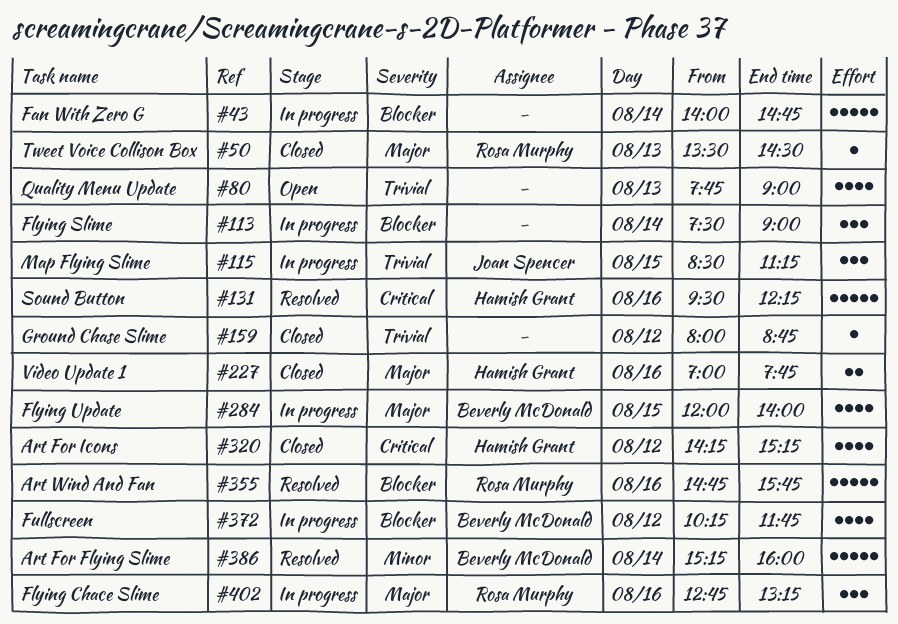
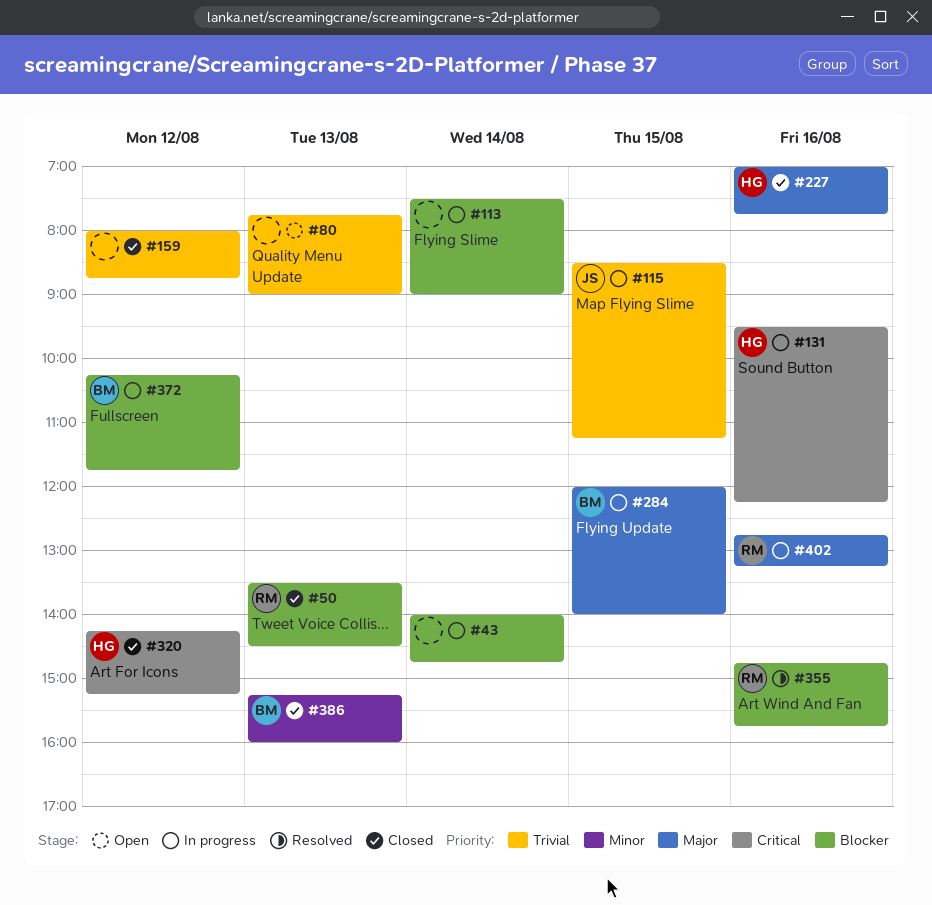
#50, priority: Major -> Blocker
#131, status: Resolved -> In progress
#386, status: Resolved -> Closed
#386, day: Aug 14 -> Aug 13

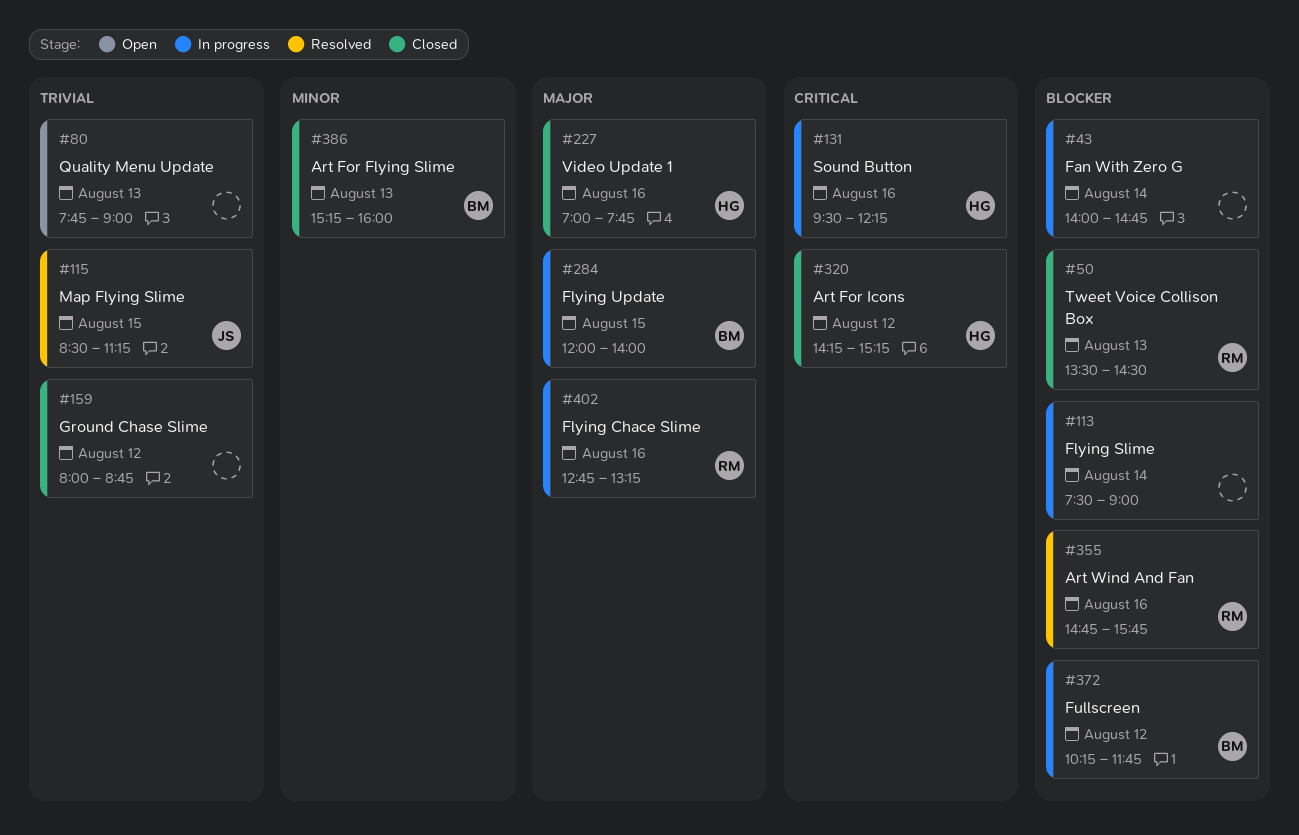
#115, status: In progress -> Resolved

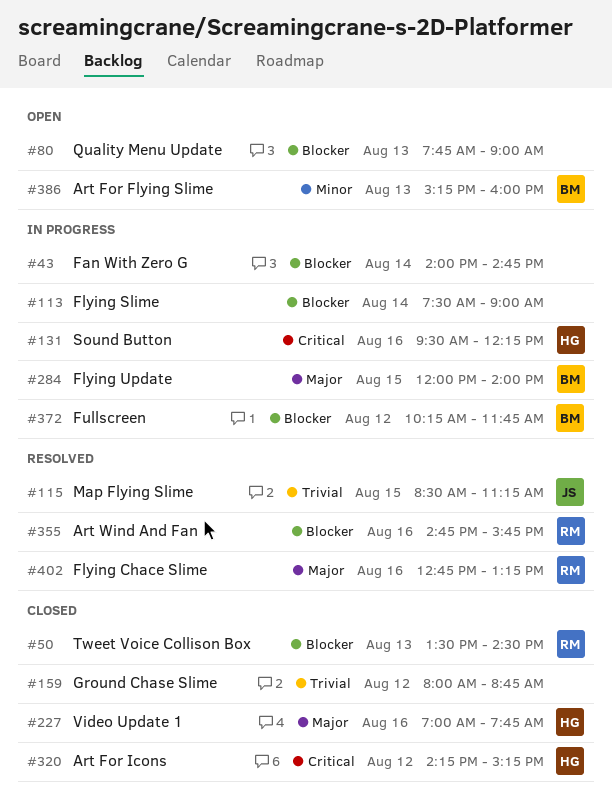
#80, priority: Trivial -> Blocker
#386, status: Closed -> Open
#402, status: In progress -> Resolved

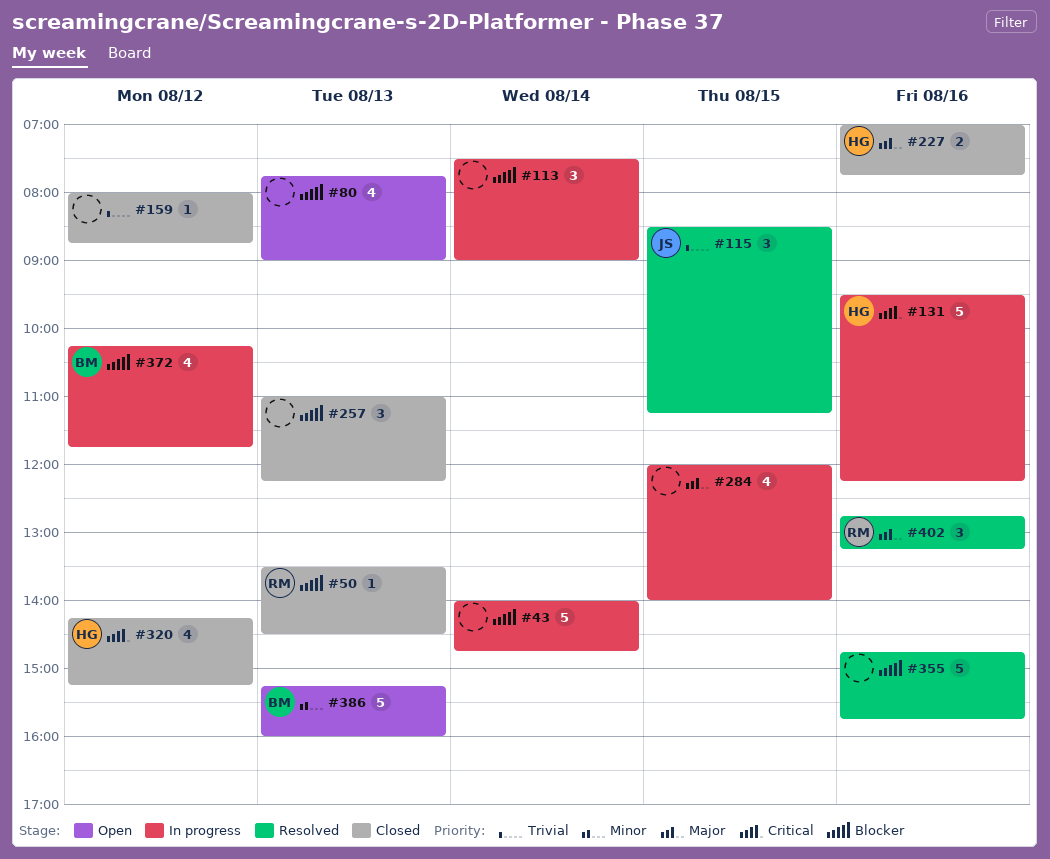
#257: none -> present
#284, owner: BM -> none
#355, owner: RM -> none

